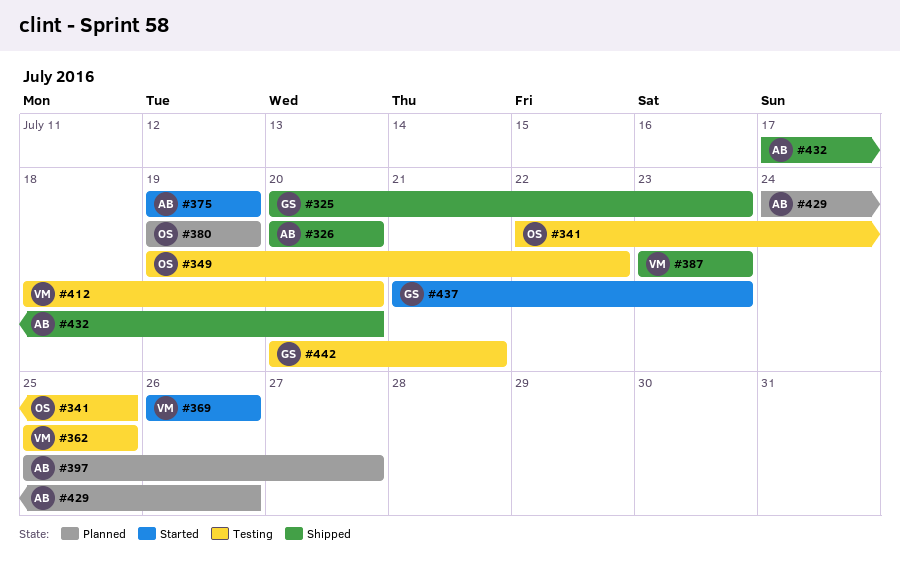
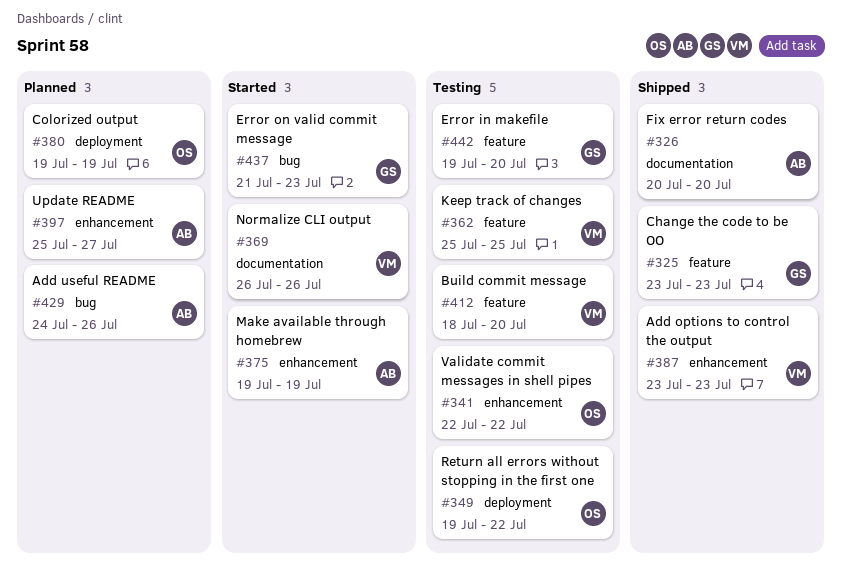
#325, start: Jul 20 -> Jul 23
#341, due: Jul 25 -> Jul 22
#432: present -> none
#442, start: Jul 20 -> Jul 19
#442, due: Jul 21 -> Jul 20

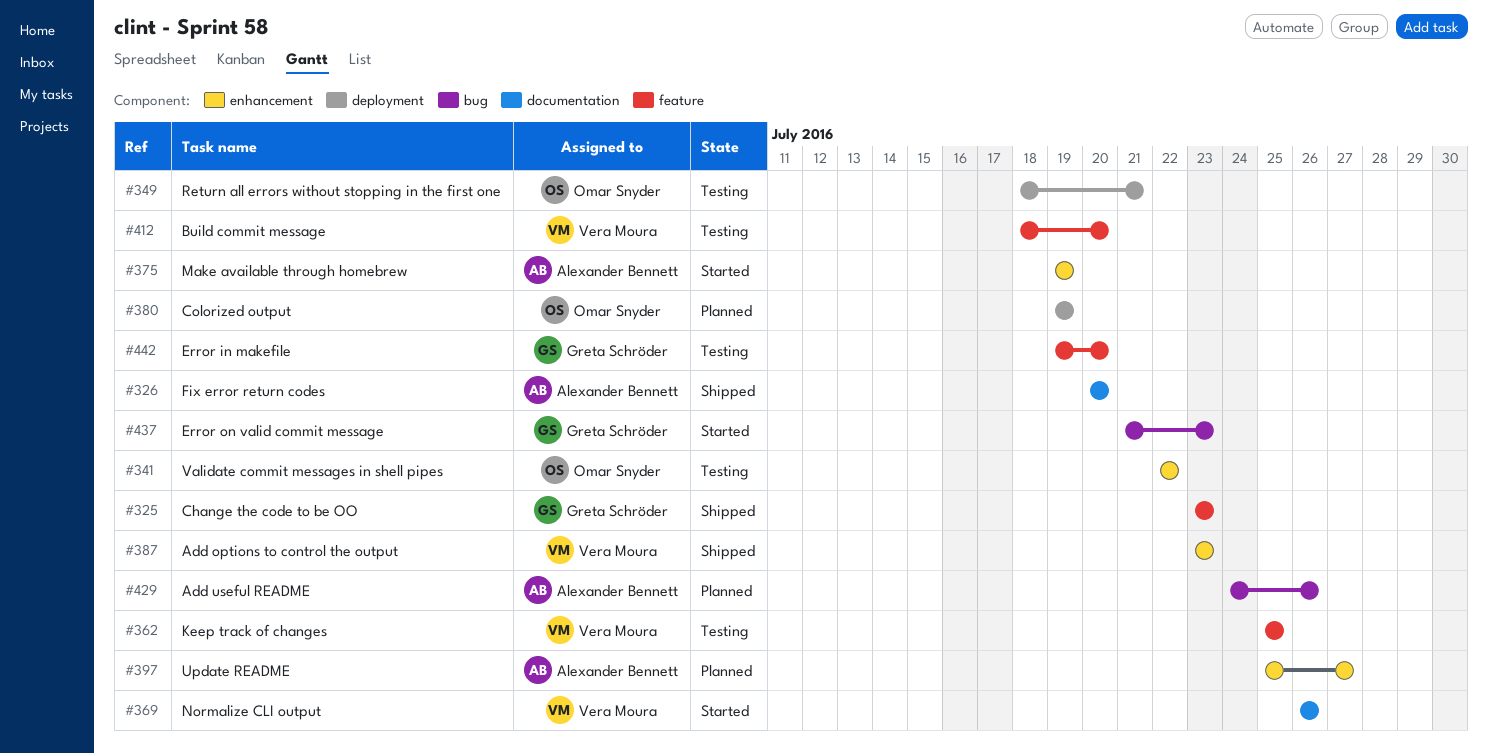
#349, start: Jul 19 -> Jul 18
#349, due: Jul 22 -> Jul 21

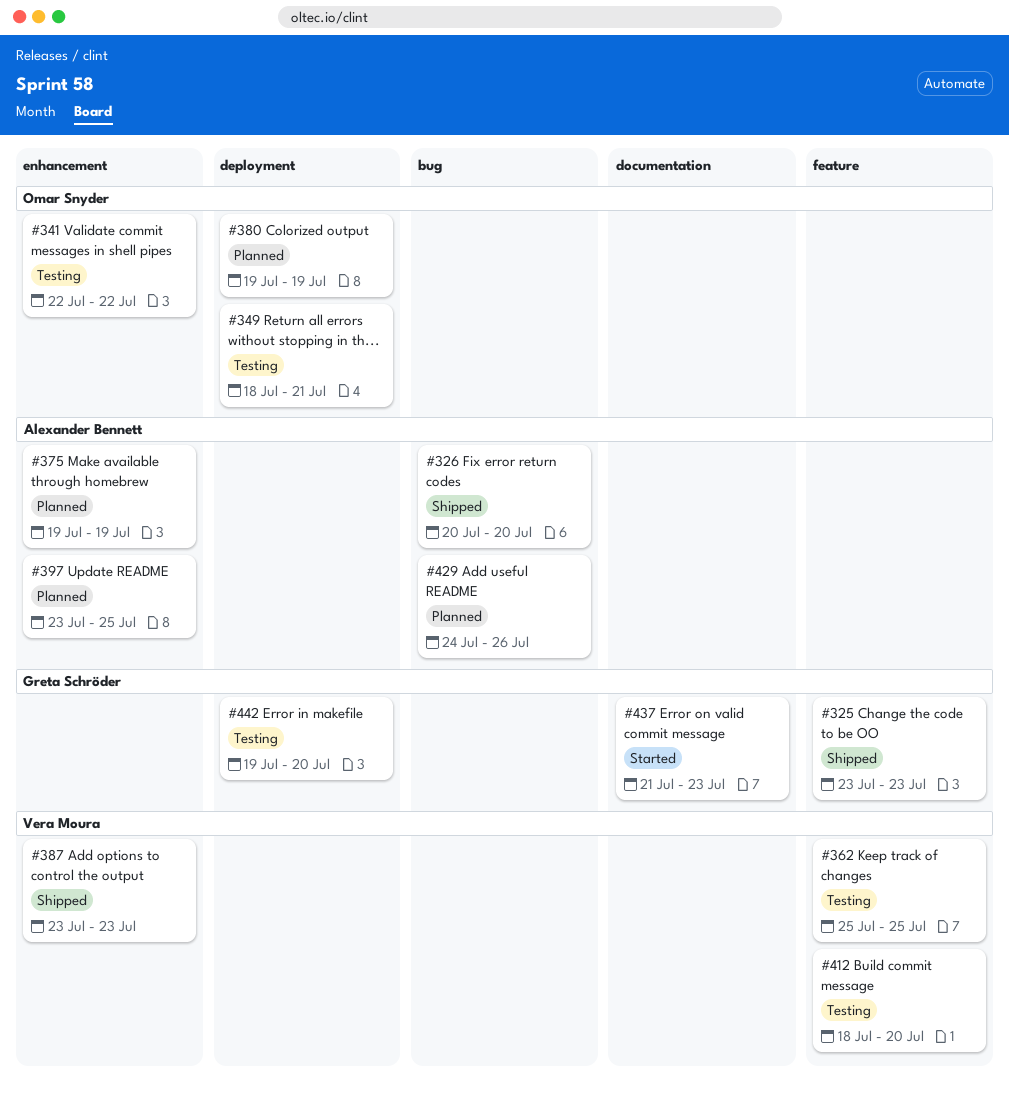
#326, label: documentation -> bug
#369: present -> none
#375, status: Started -> Planned
#397, start: Jul 25 -> Jul 23
#397, due: Jul 27 -> Jul 25
#437, label: bug -> documentation
#442, label: feature -> deployment

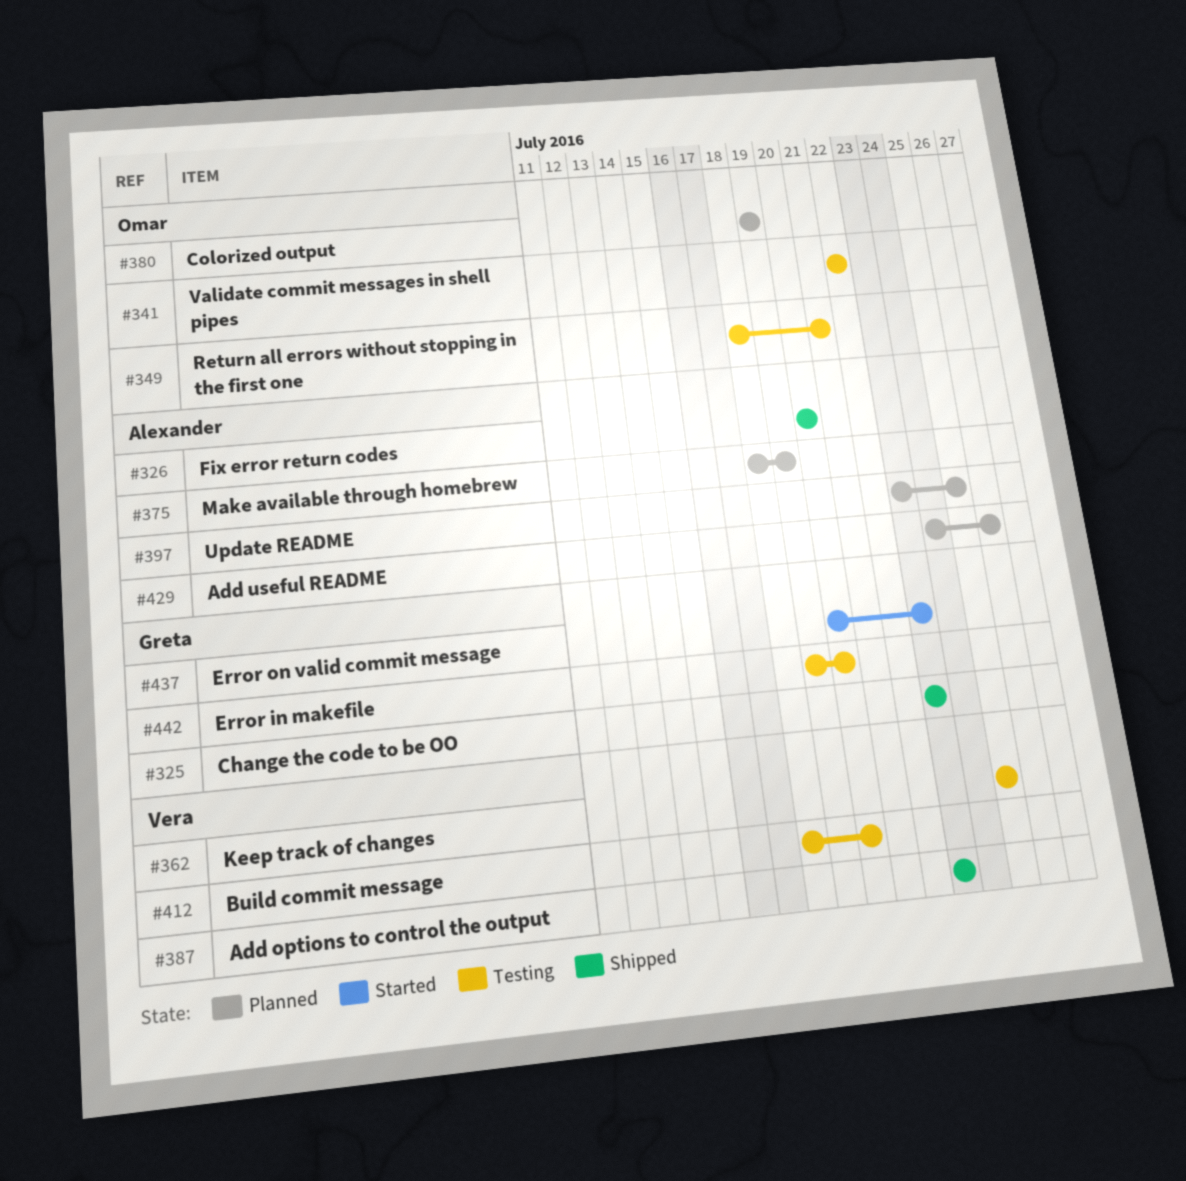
#375, start: Jul 19 -> Jul 18
#437, start: Jul 21 -> Jul 20

